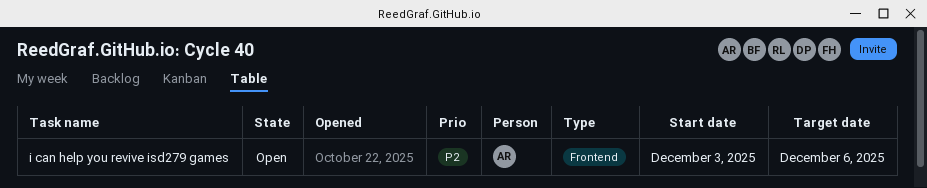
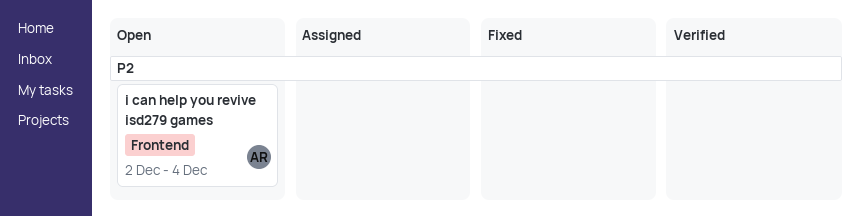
i can help you revive isd279 games, start: Dec 3 -> Dec 2
i can help you revive isd279 games, due: Dec 6 -> Dec 4

